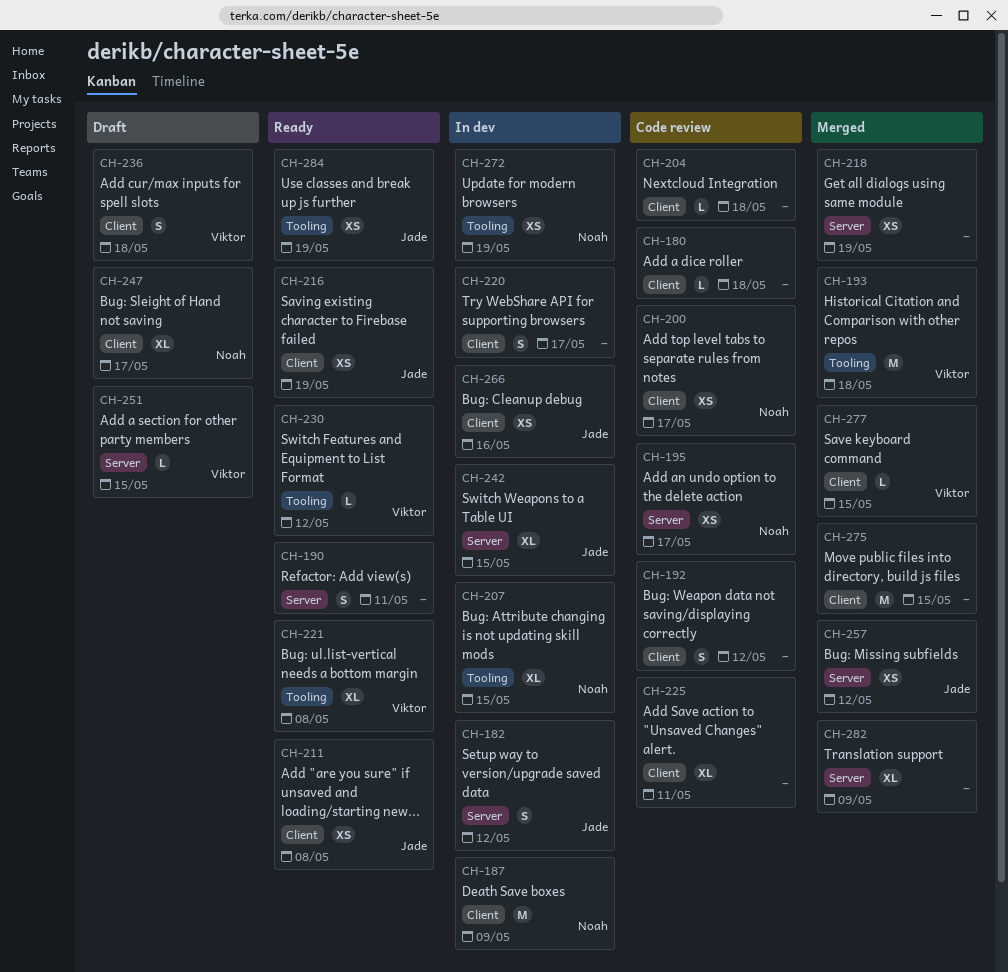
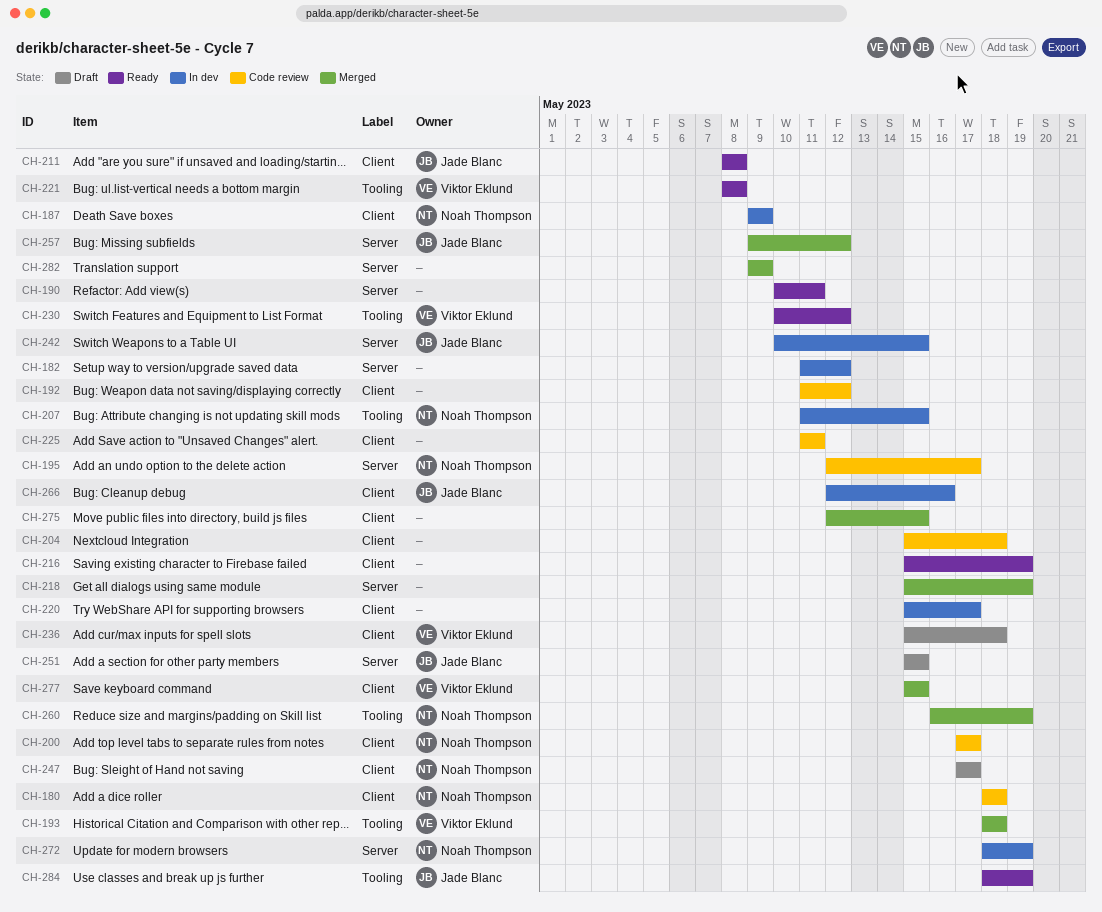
CH-180, owner: none -> Noah Thompson
CH-182, owner: Jade Blanc -> none
CH-216, owner: Jade Blanc -> none
CH-251, owner: Viktor Eklund -> Jade Blanc
CH-260: none -> present
CH-272, label: Tooling -> Server

